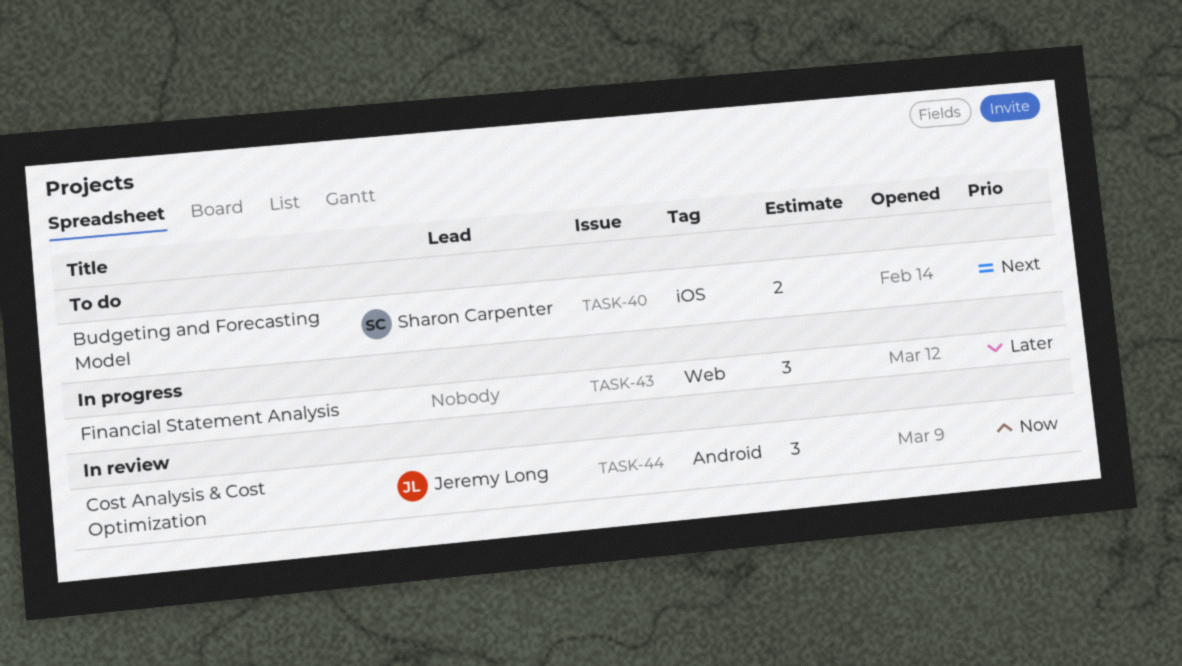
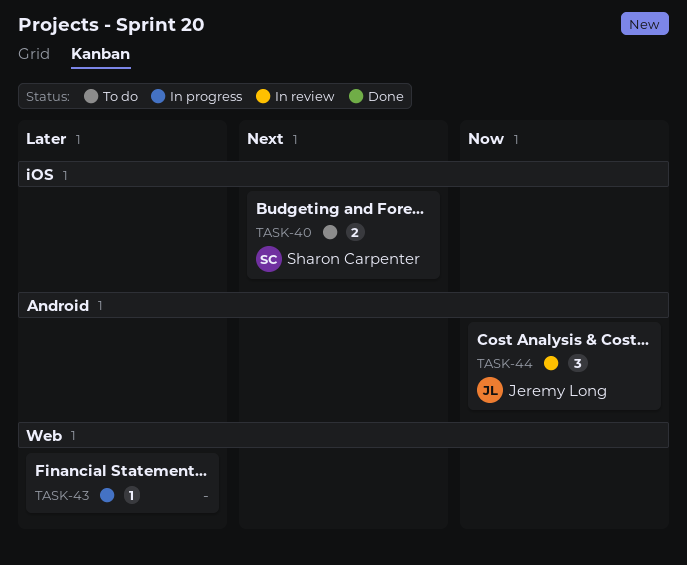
TASK-43, estimate: 3 -> 1

